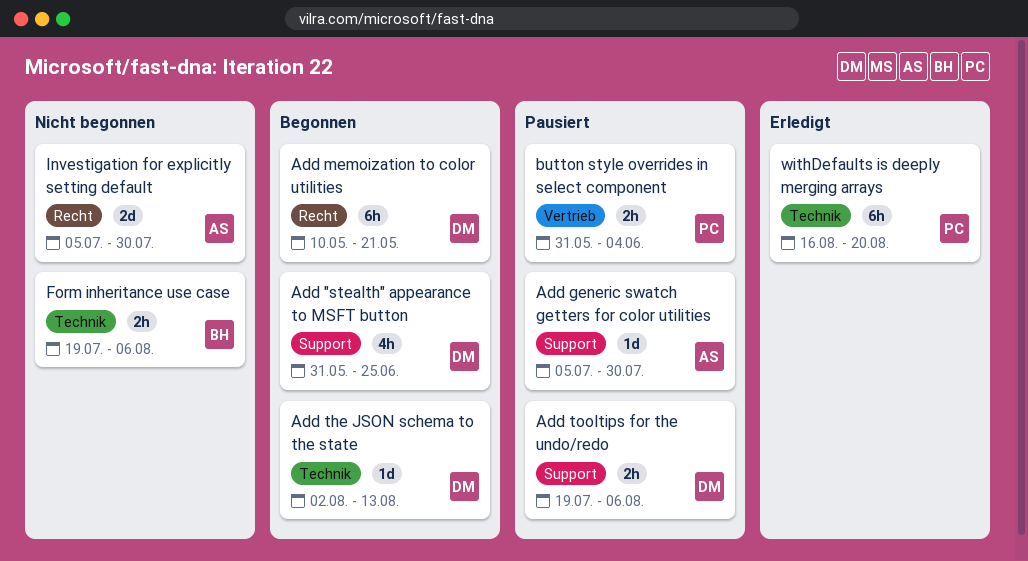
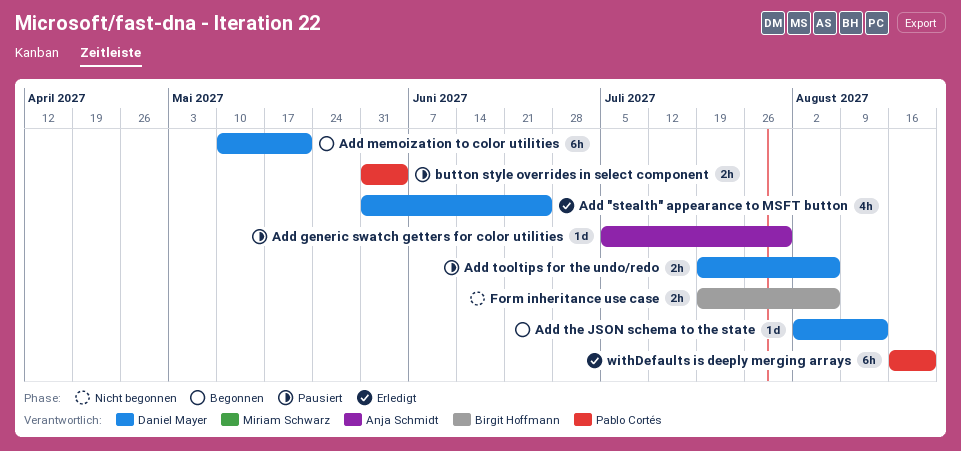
Add "stealth" appearance to MSFT button, status: Begonnen -> Erledigt
Investigation for explicitly setting default: present -> none

